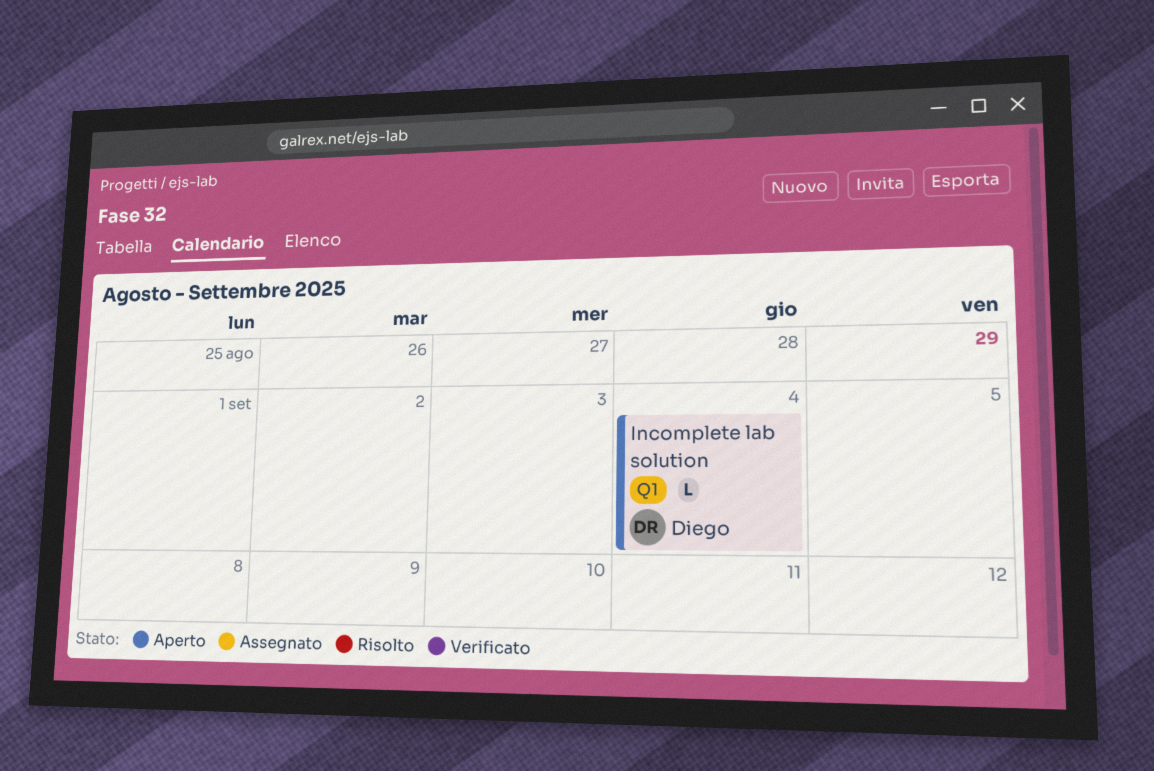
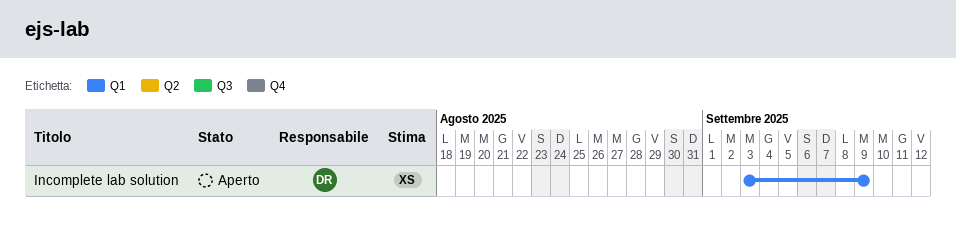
Incomplete lab solution, estimate: L -> XS
Incomplete lab solution, due: Sep 4 -> Sep 9

